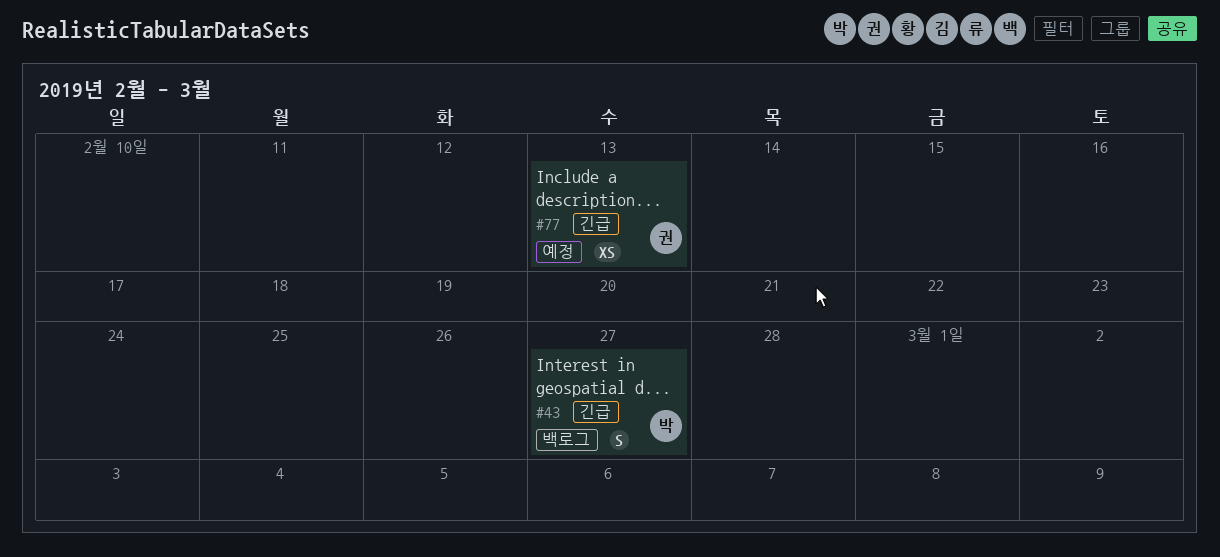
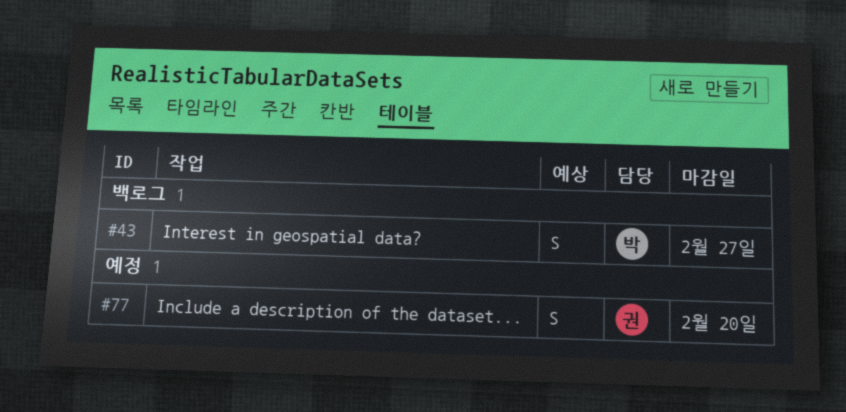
#77, estimate: XS -> S
#77, due: Feb 13 -> Feb 20

